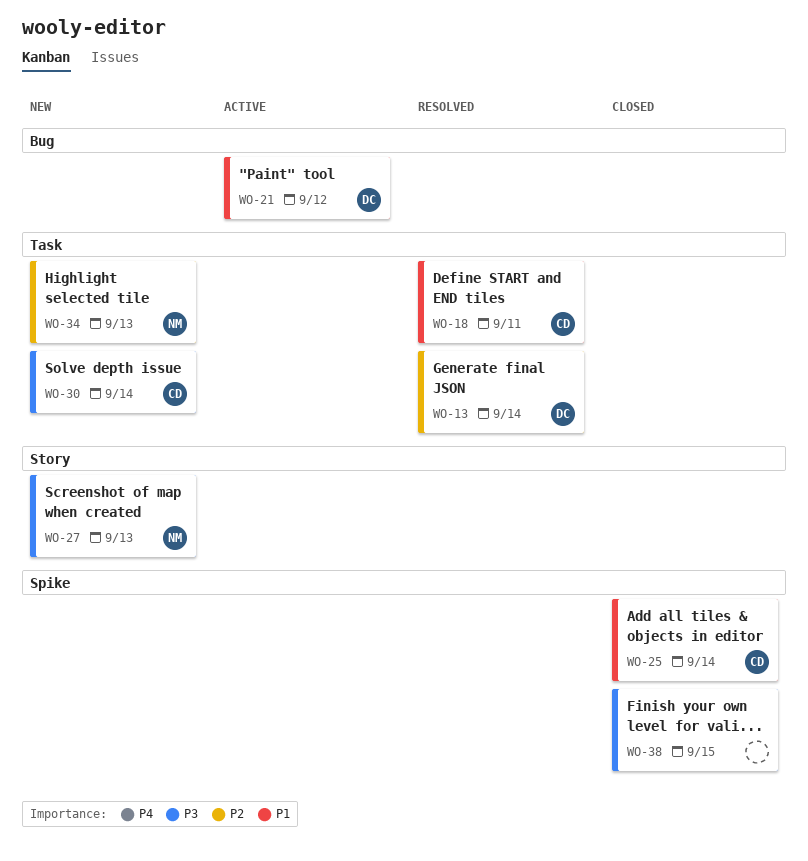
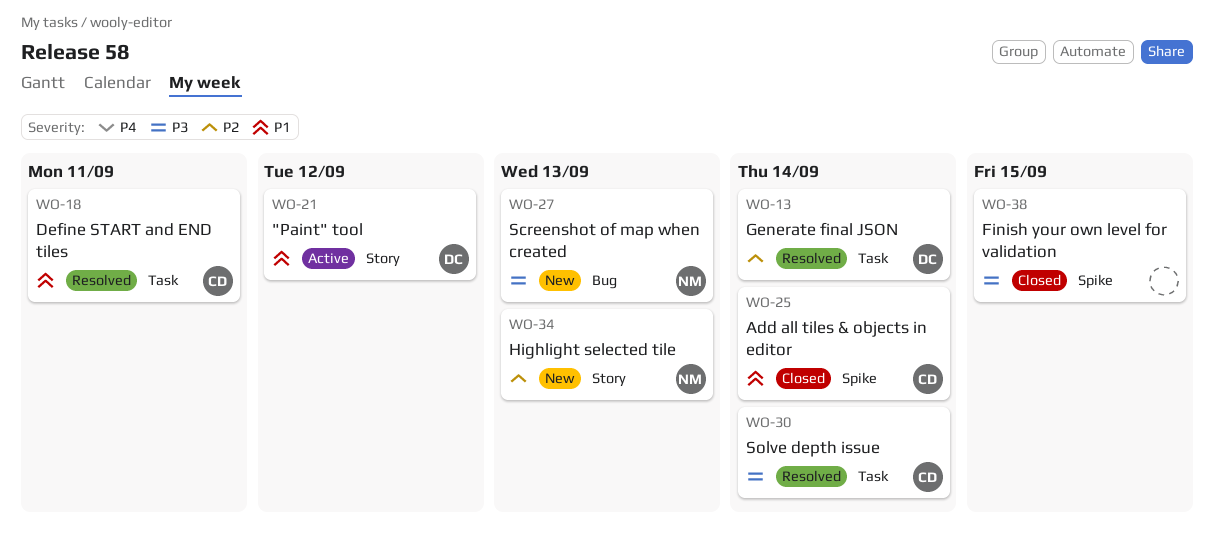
WO-21, label: Bug -> Story
WO-27, label: Story -> Bug
WO-30, status: New -> Resolved
WO-34, label: Task -> Story

